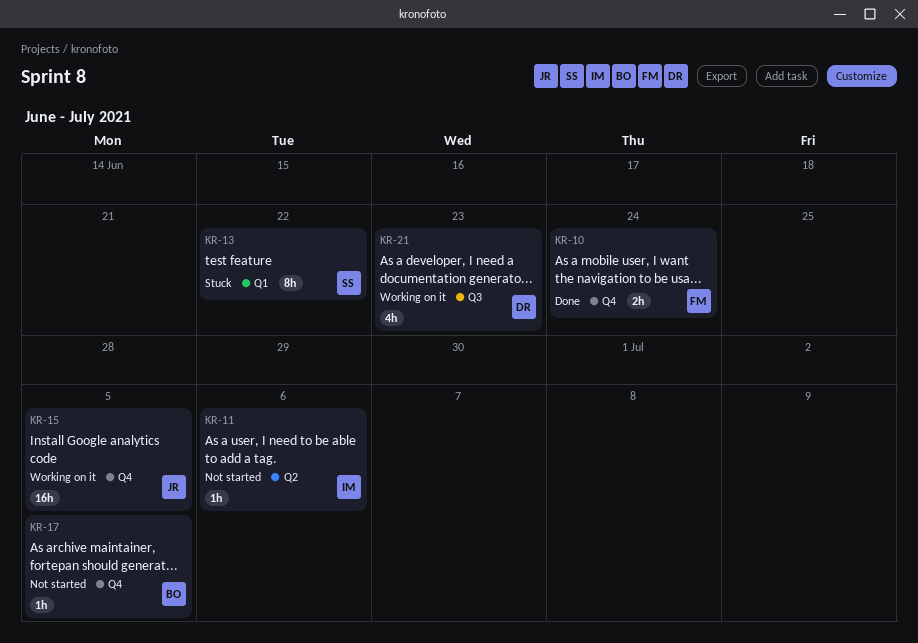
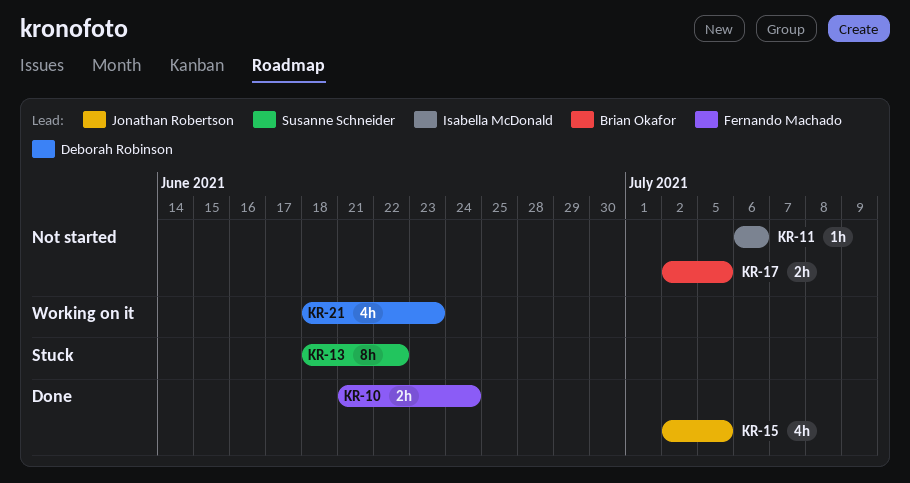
KR-15, status: Working on it -> Done
KR-15, estimate: 16h -> 4h
KR-17, estimate: 1h -> 2h

